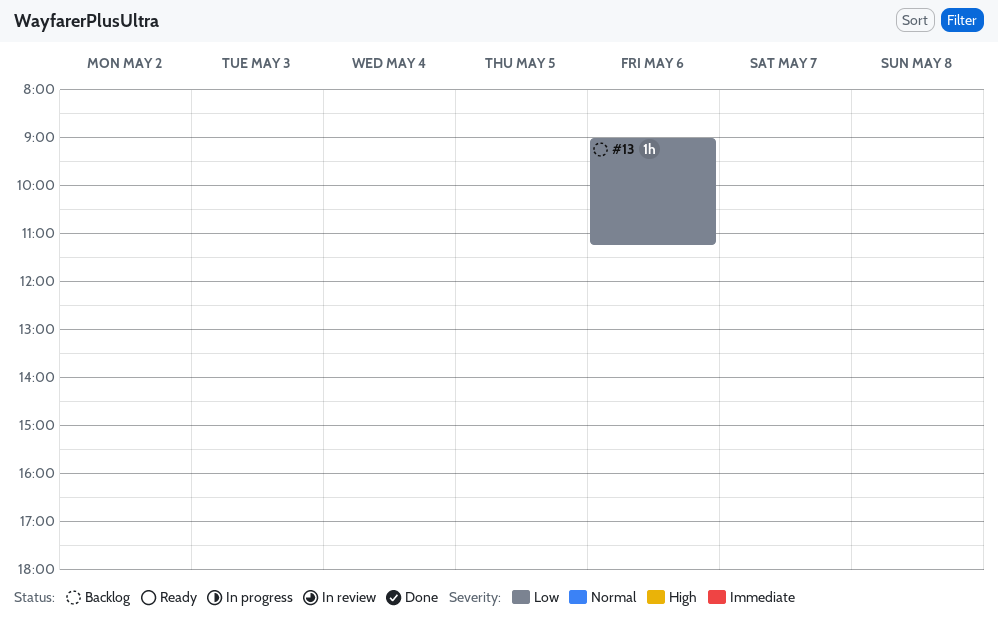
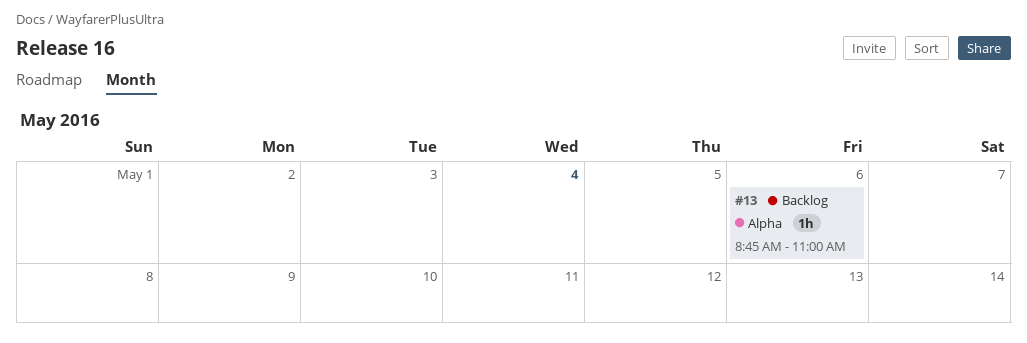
#13, begins: 09:00 -> 08:45
#13, ends: 11:15 -> 11:00

